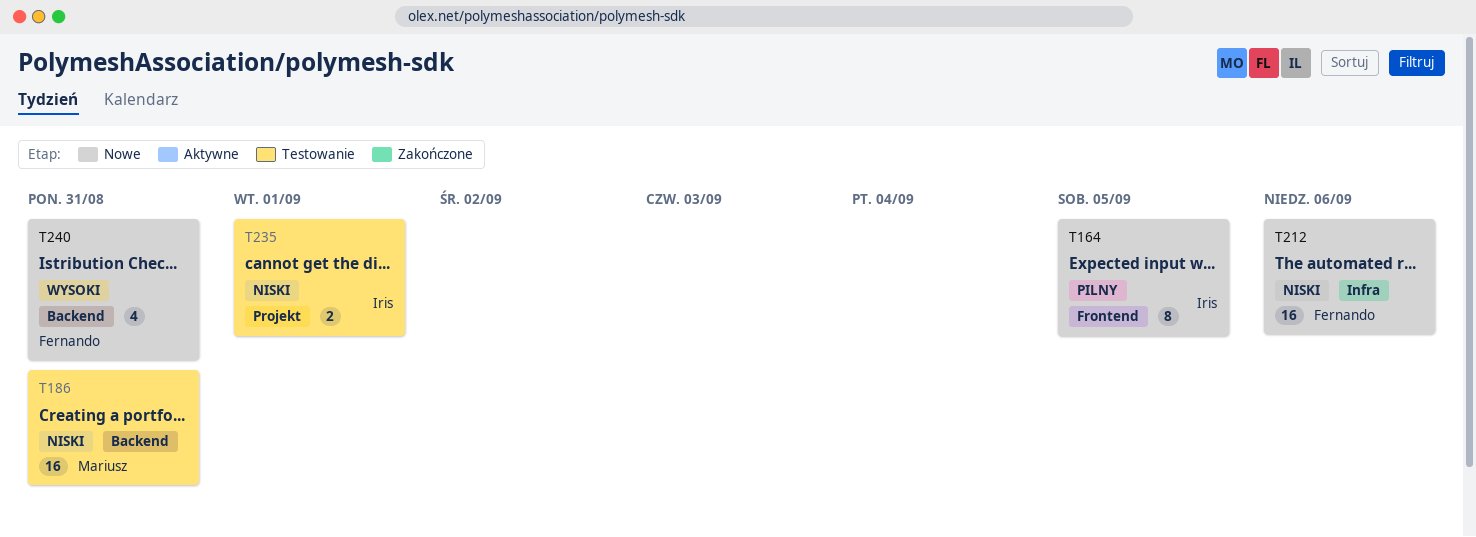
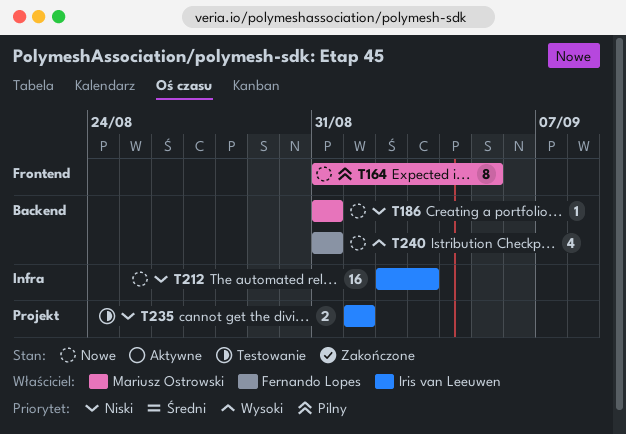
T164, owner: Iris van Leeuwen -> Mariusz Ostrowski
T186, status: Testowanie -> Nowe
T186, estimate: 16 -> 1
T212, owner: Fernando Lopes -> Iris van Leeuwen
T212, due: Sep 6 -> Sep 3

